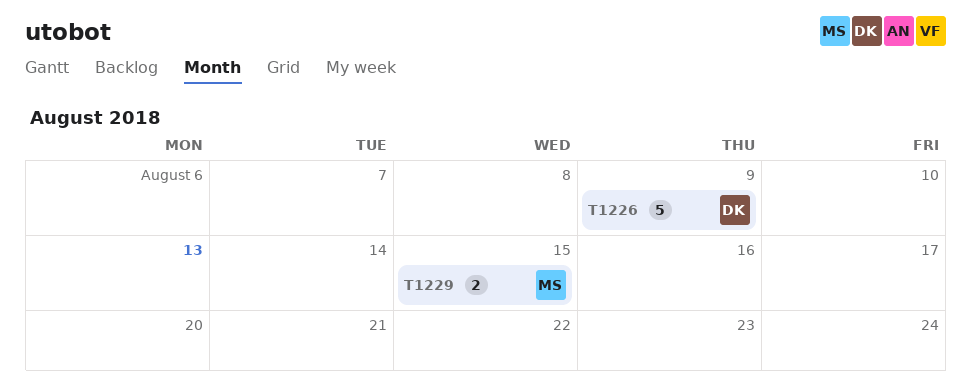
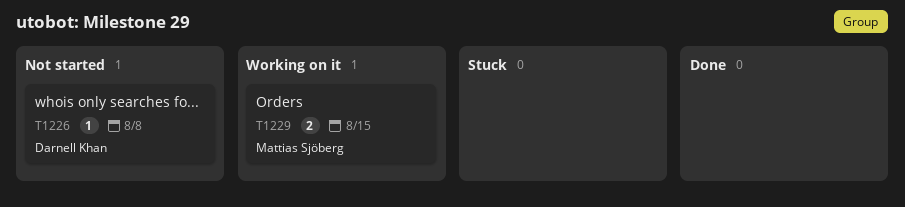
T1226, estimate: 5 -> 1
T1226, due: Aug 9 -> Aug 8

